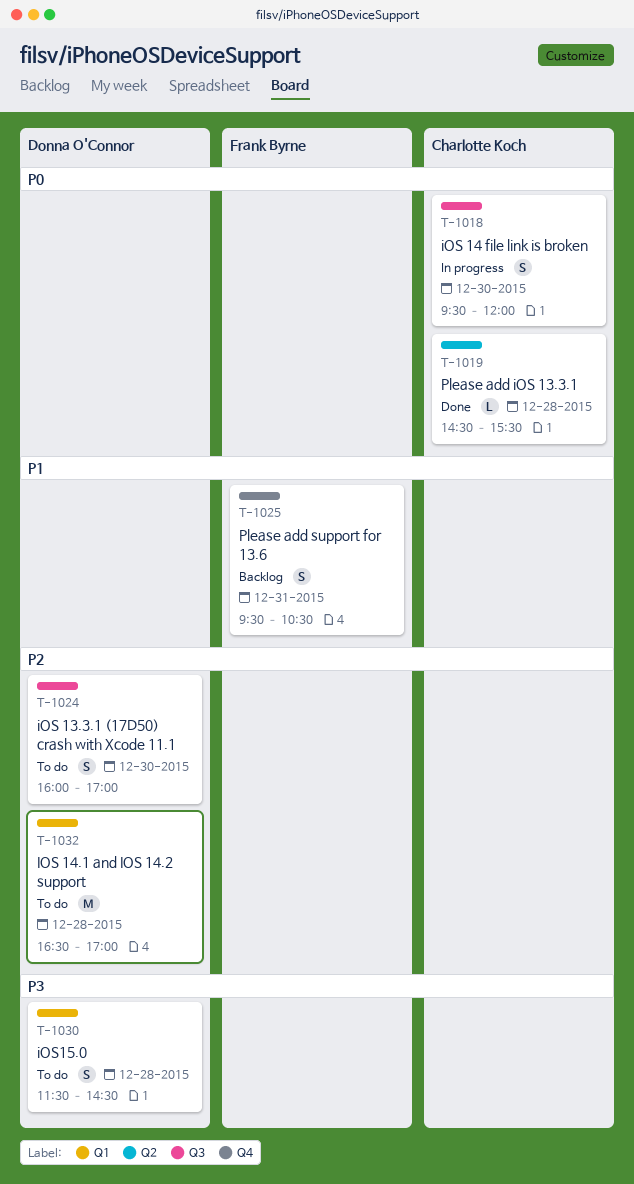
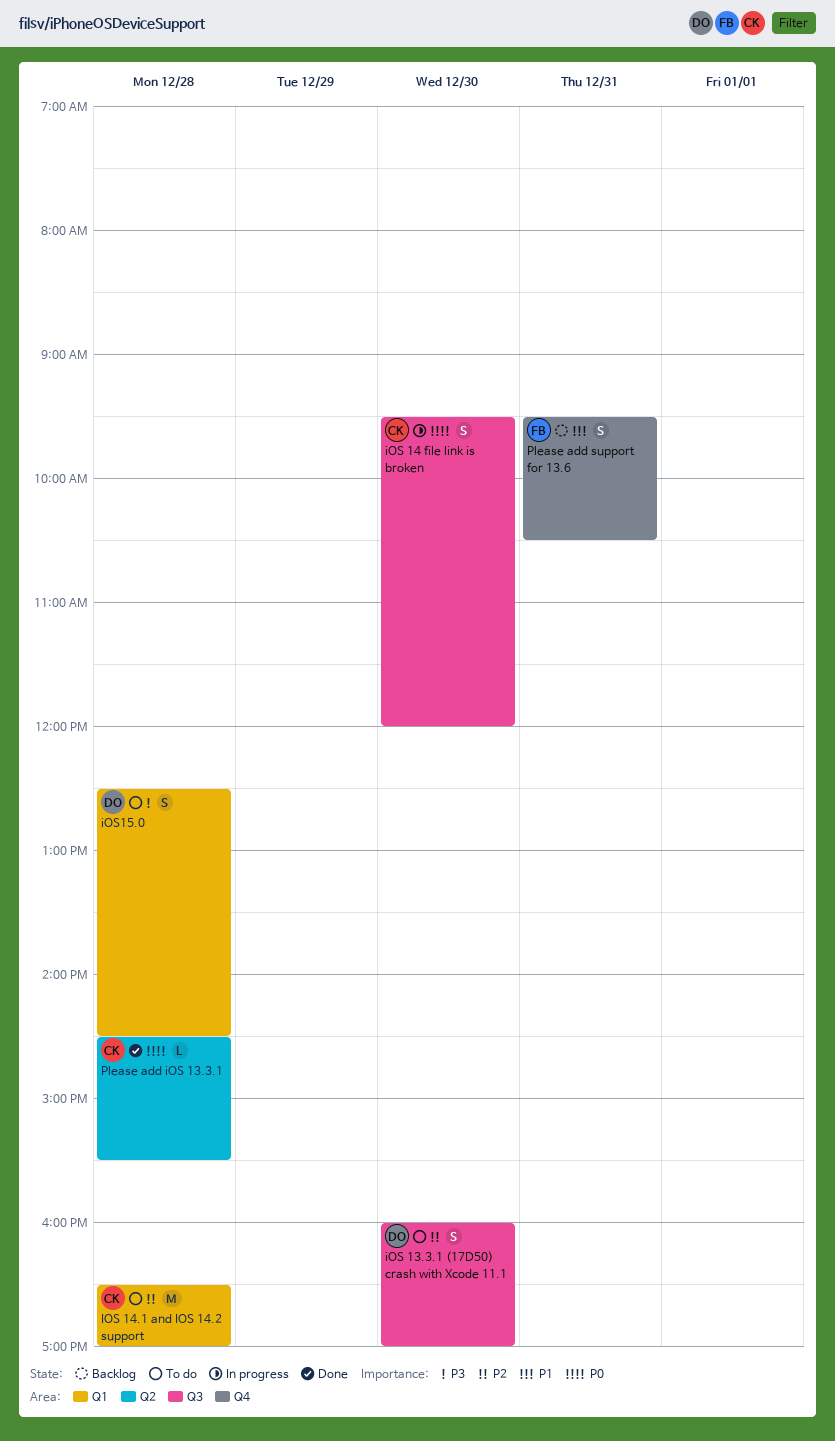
IOS 14.1 and IOS 14.2 support, owner: Donna O'Connor -> Charlotte Koch
iOS15.0, begins: 11:30 -> 12:30

